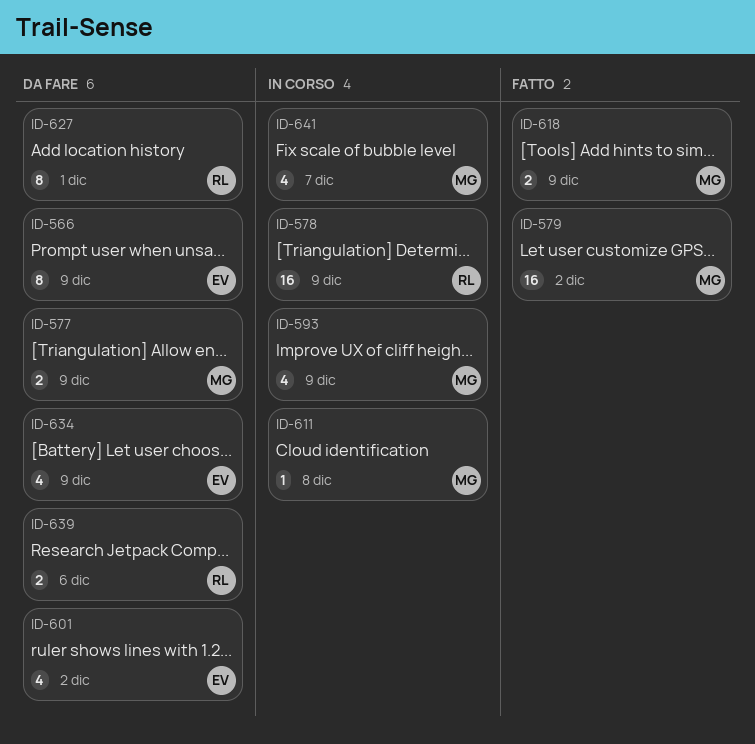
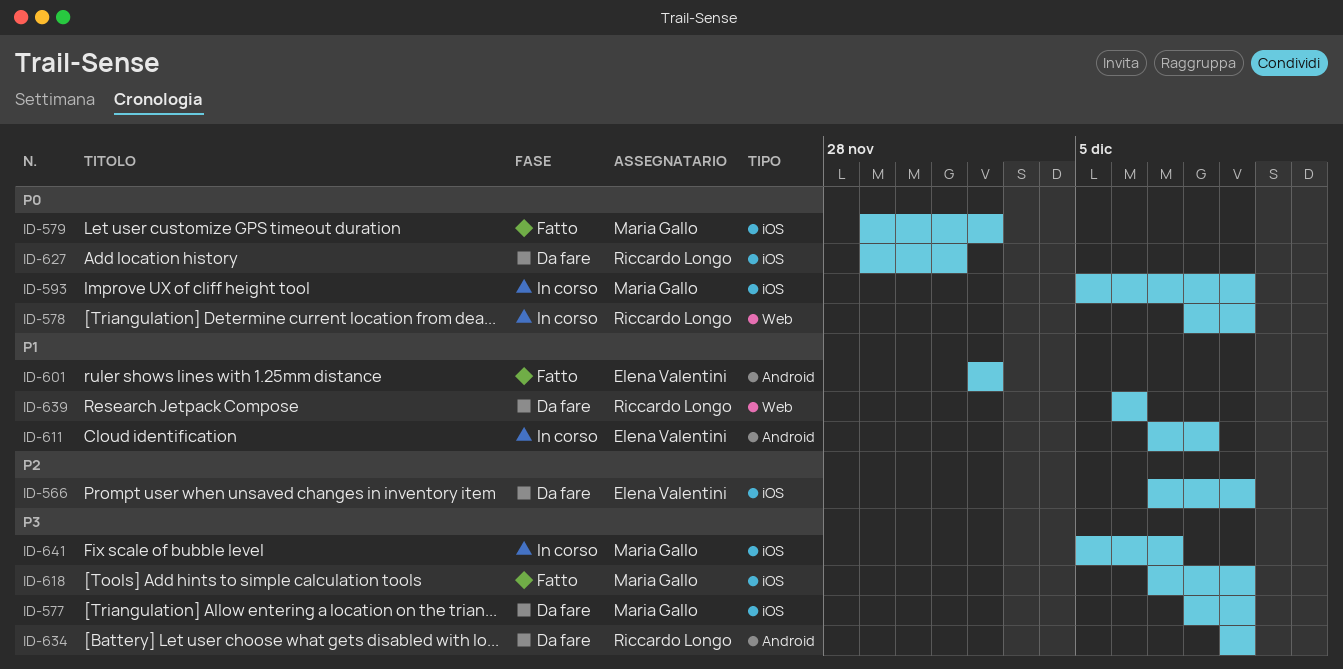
ID-601, status: Da fare -> Fatto
ID-611, owner: Maria Gallo -> Elena Valentini
ID-634, owner: Elena Valentini -> Riccardo Longo

